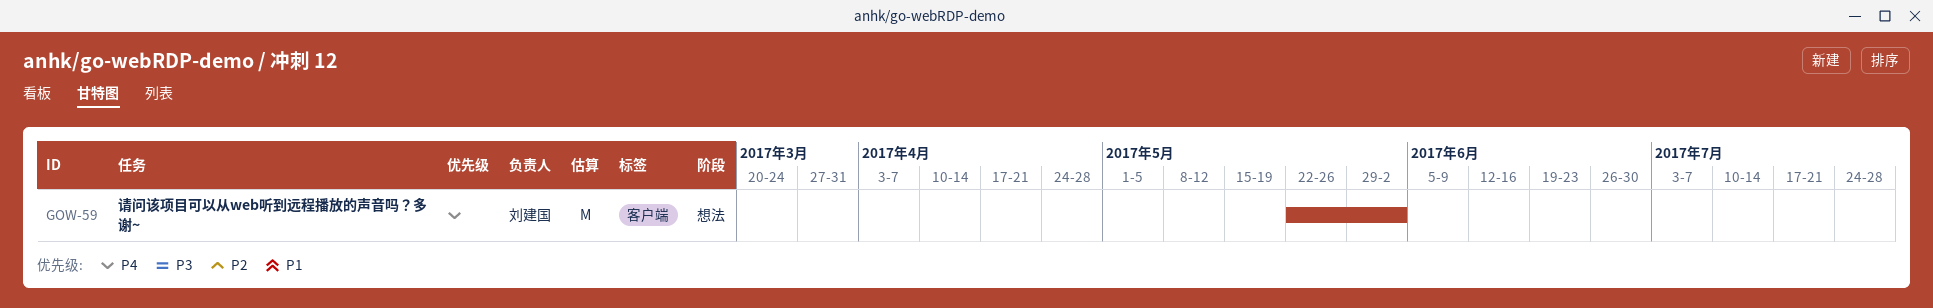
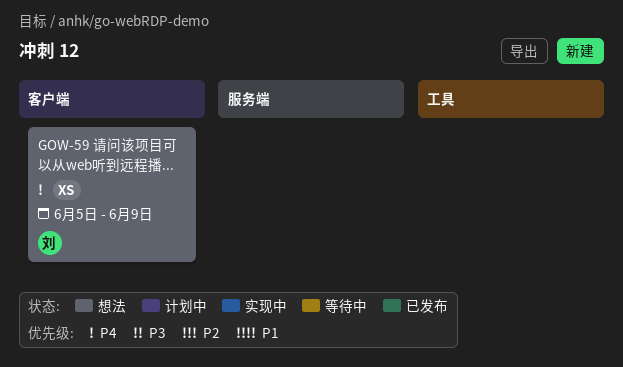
GOW-59, estimate: M -> XS
GOW-59, start: May 22 -> Jun 5
GOW-59, due: Jun 2 -> Jun 9

